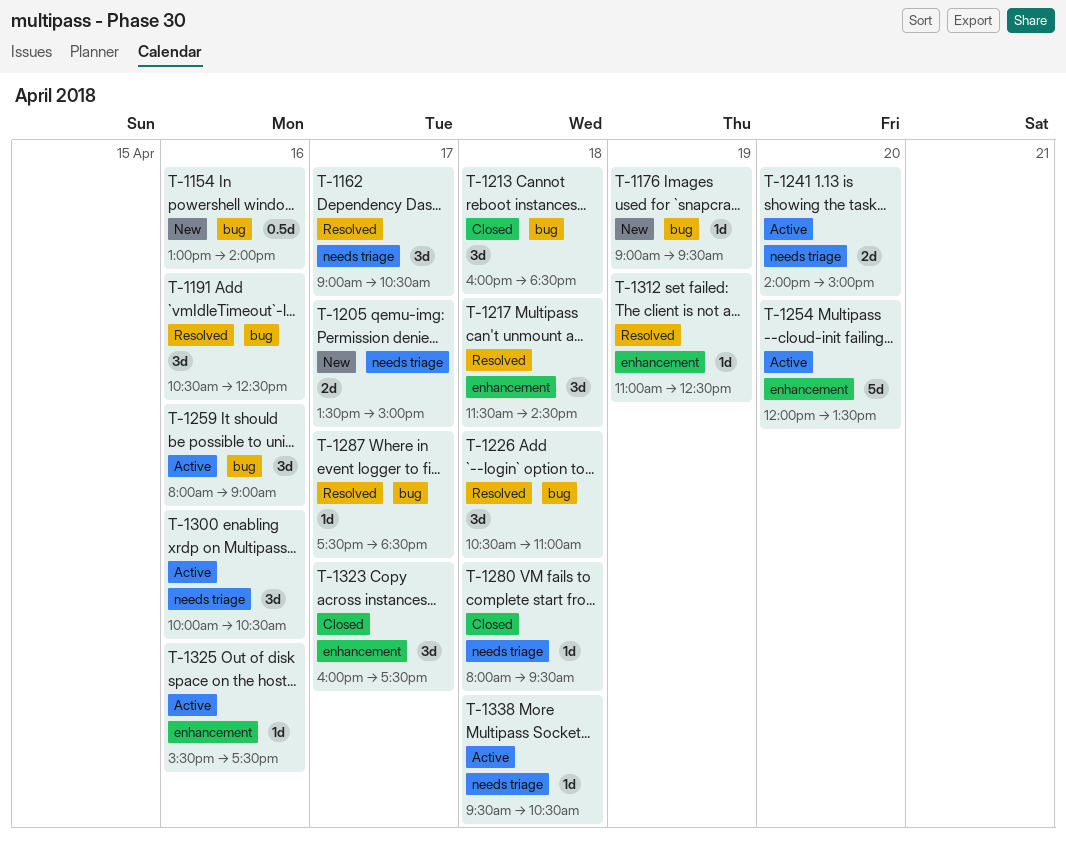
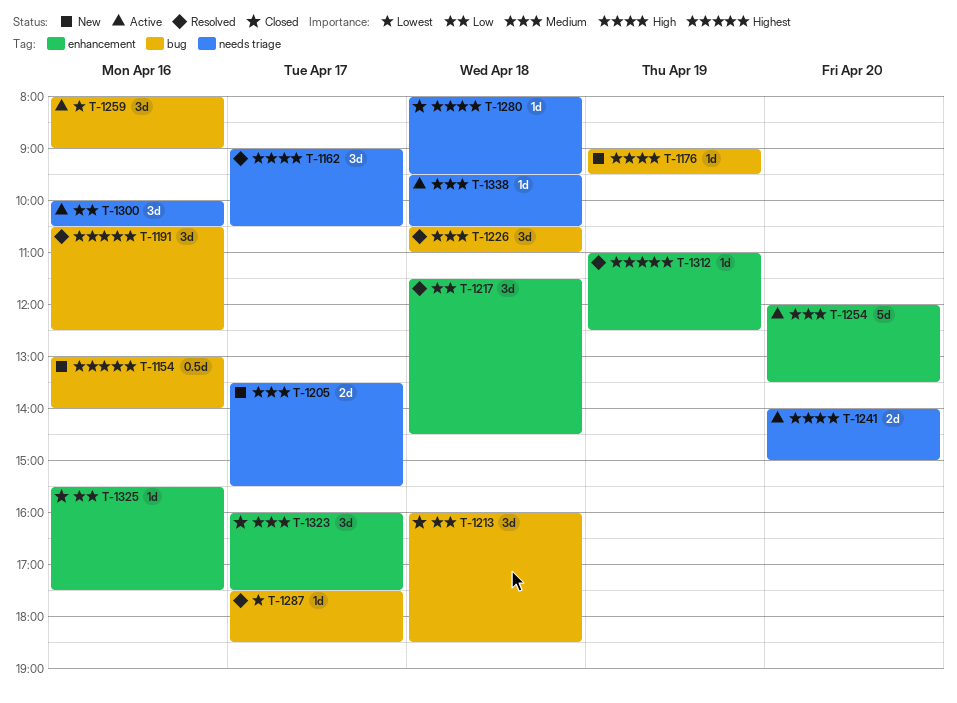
T-1205, ends: 15:00 -> 15:30
T-1325, status: Active -> Closed

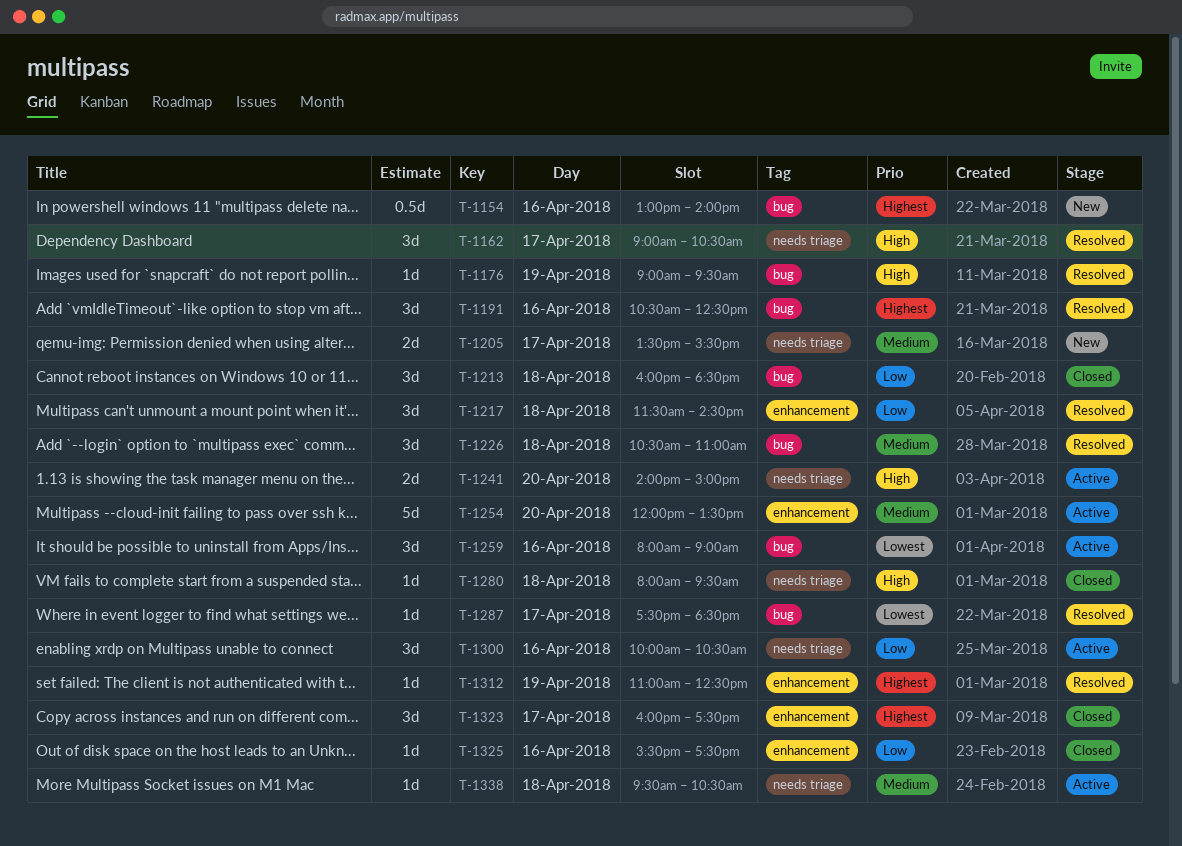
T-1176, status: New -> Resolved
T-1323, priority: Medium -> Highest

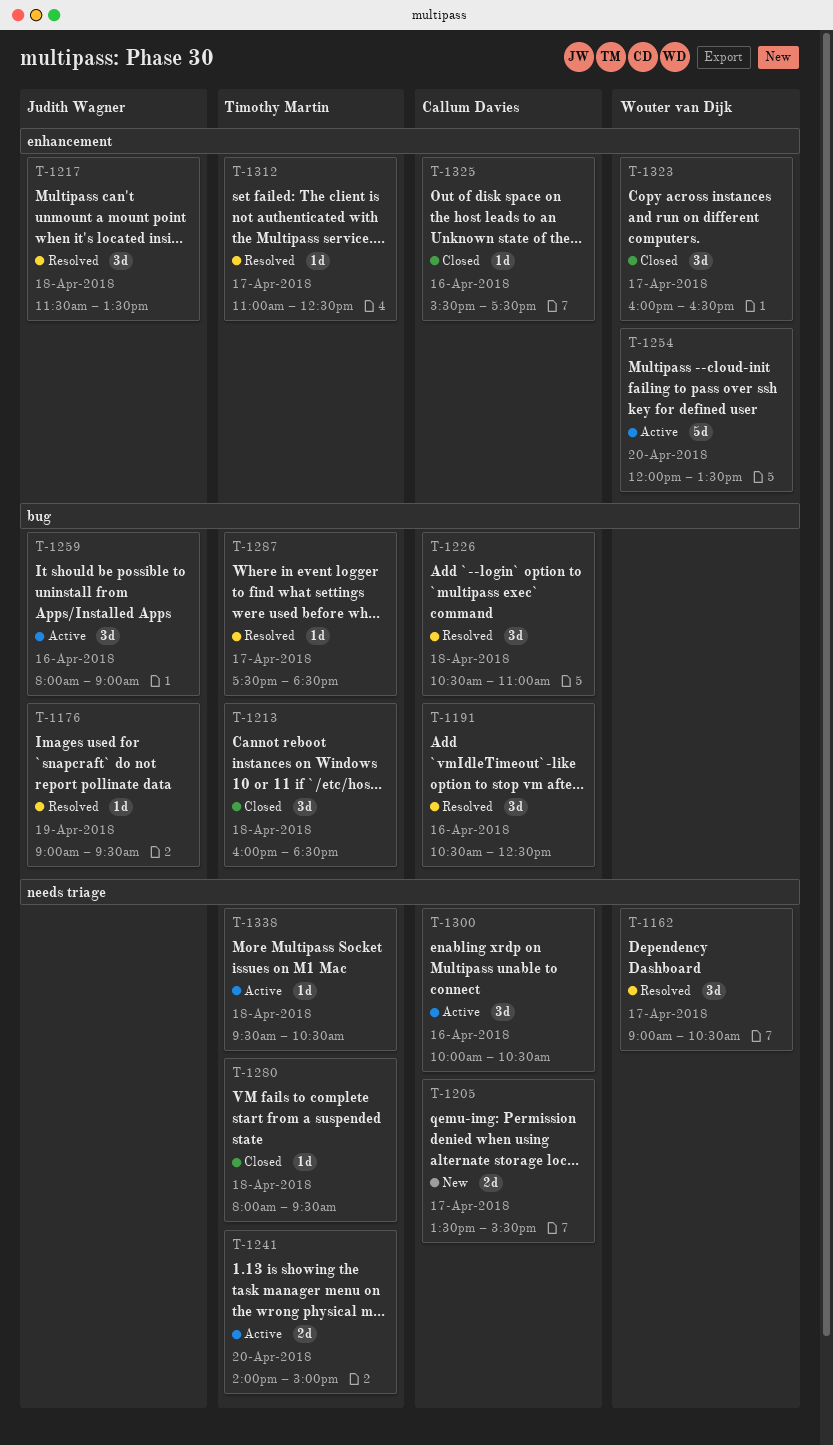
T-1154: present -> none
T-1217, ends: 14:30 -> 13:30
T-1312, day: Apr 19 -> Apr 17
T-1323, ends: 17:30 -> 16:30

